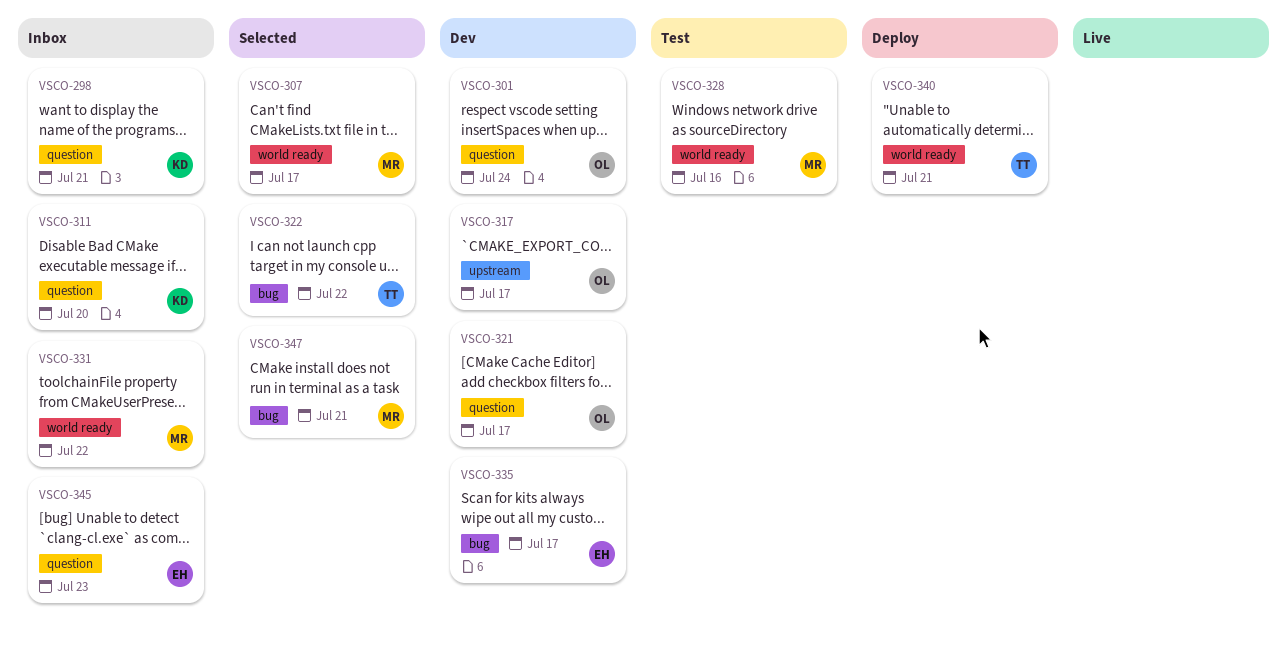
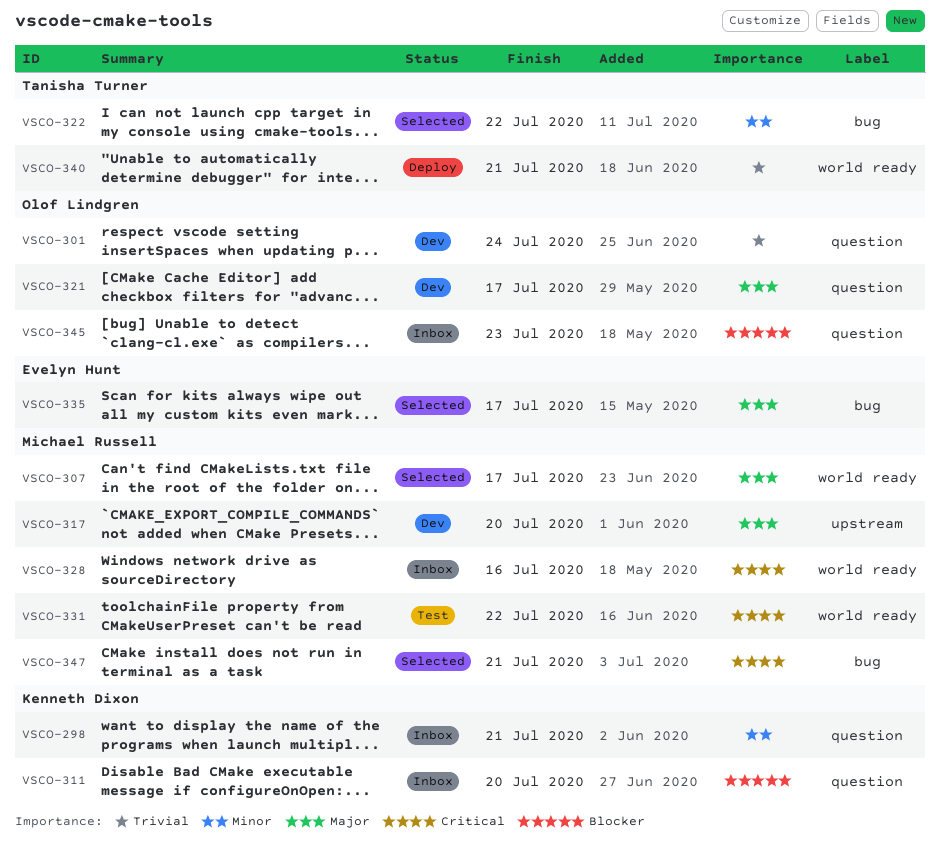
VSCO-317, owner: Olof Lindgren -> Michael Russell
VSCO-317, due: Jul 17 -> Jul 20
VSCO-328, status: Test -> Inbox
VSCO-331, status: Inbox -> Test
VSCO-335, status: Dev -> Selected
VSCO-345, owner: Evelyn Hunt -> Olof Lindgren

